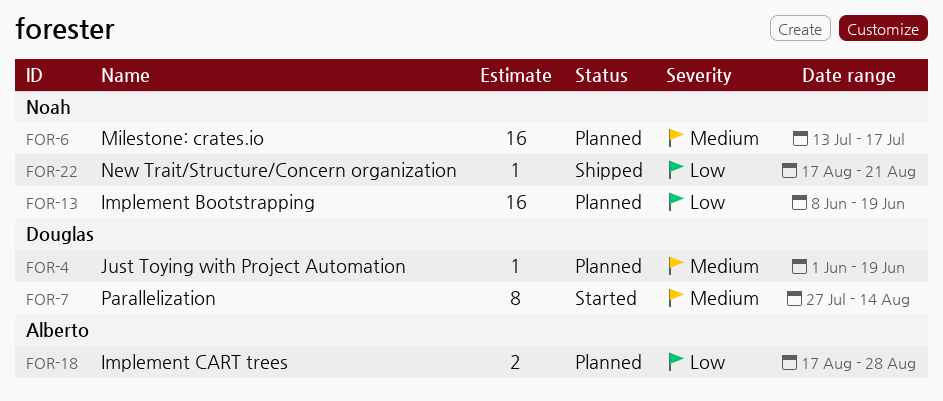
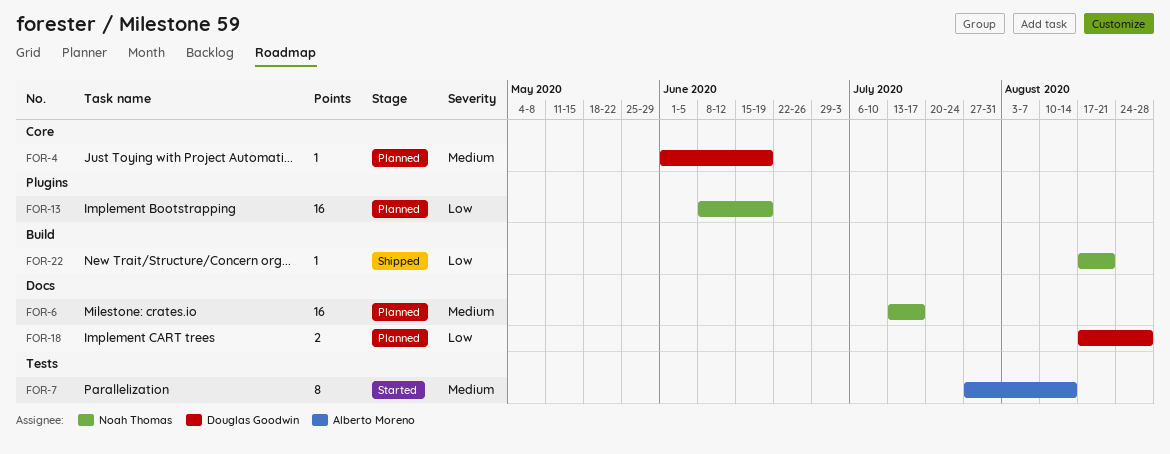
FOR-7, owner: Douglas Goodwin -> Alberto Moreno
FOR-18, owner: Alberto Moreno -> Douglas Goodwin

